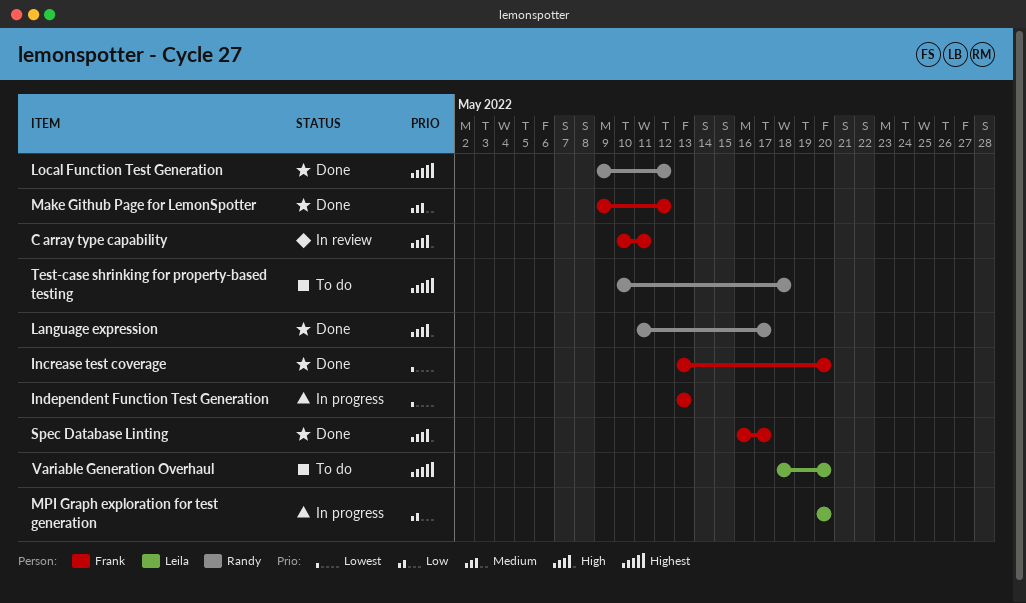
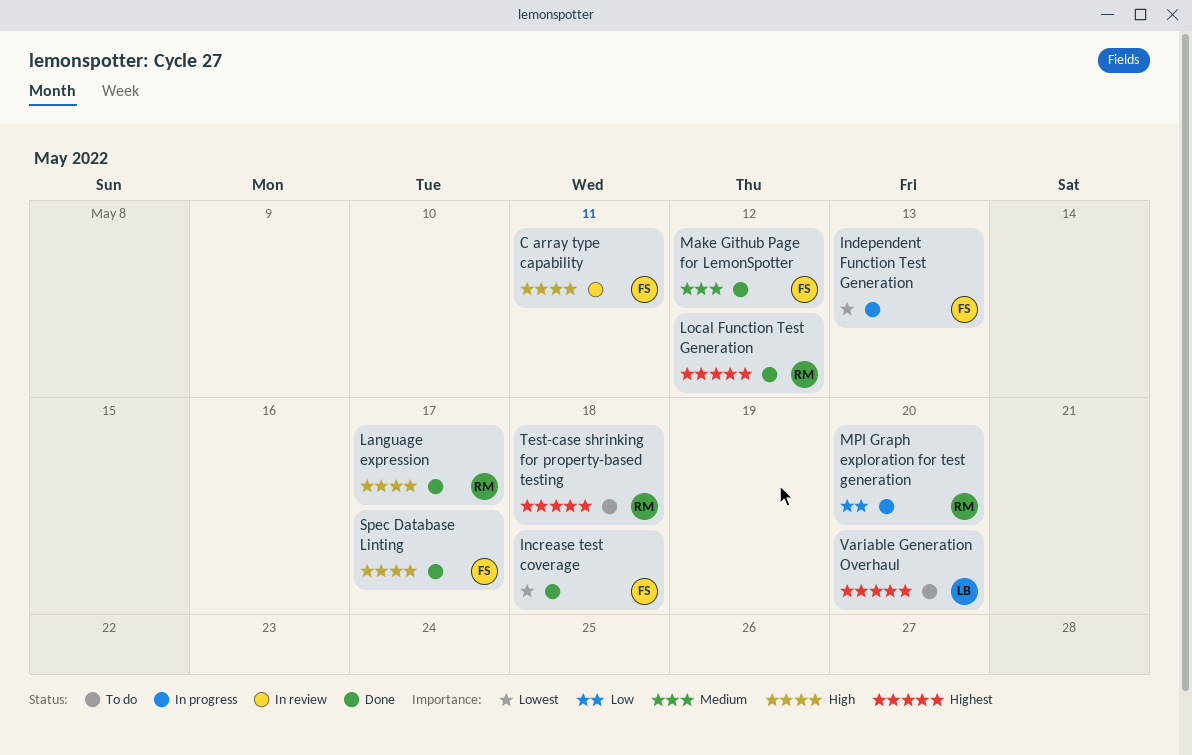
Increase test coverage, due: May 20 -> May 18
MPI Graph exploration for test generation, owner: Leila -> Randy

